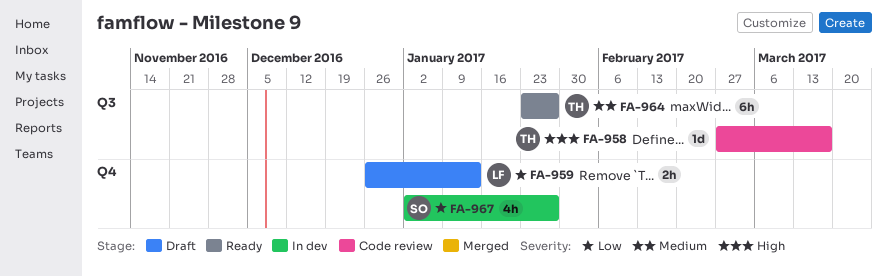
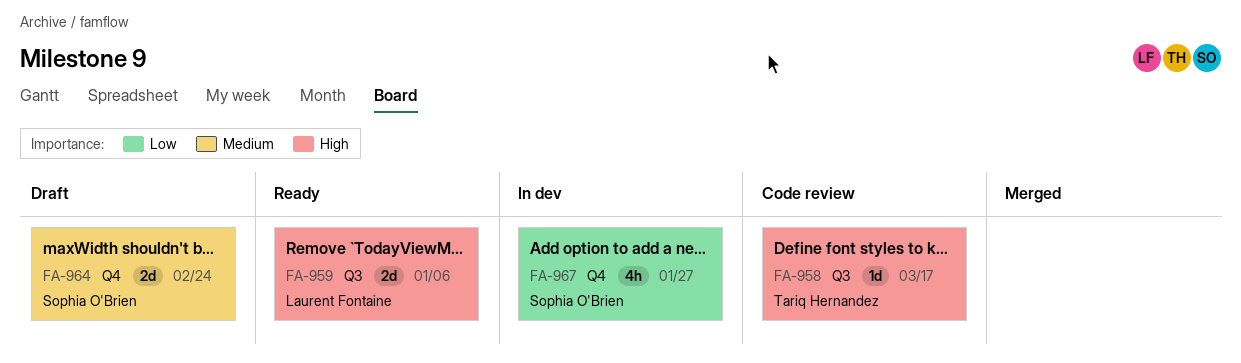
FA-959, status: Draft -> Ready
FA-959, priority: Low -> High
FA-959, label: Q4 -> Q3
FA-959, estimate: 2h -> 2d
FA-959, due: Jan 13 -> Jan 6
FA-964, status: Ready -> Draft
FA-964, owner: Tariq Hernandez -> Sophia O'Brien
FA-964, label: Q3 -> Q4
FA-964, estimate: 6h -> 2d
FA-964, due: Jan 27 -> Feb 24

